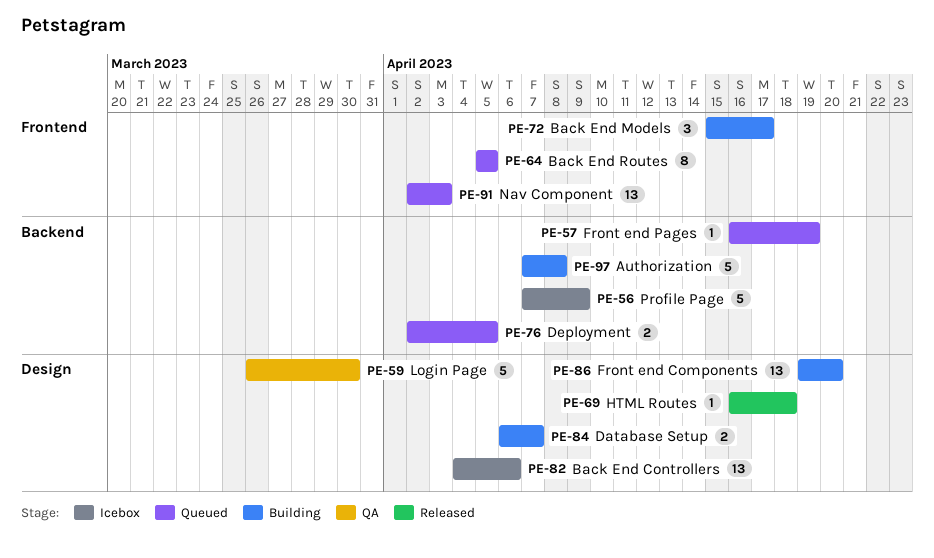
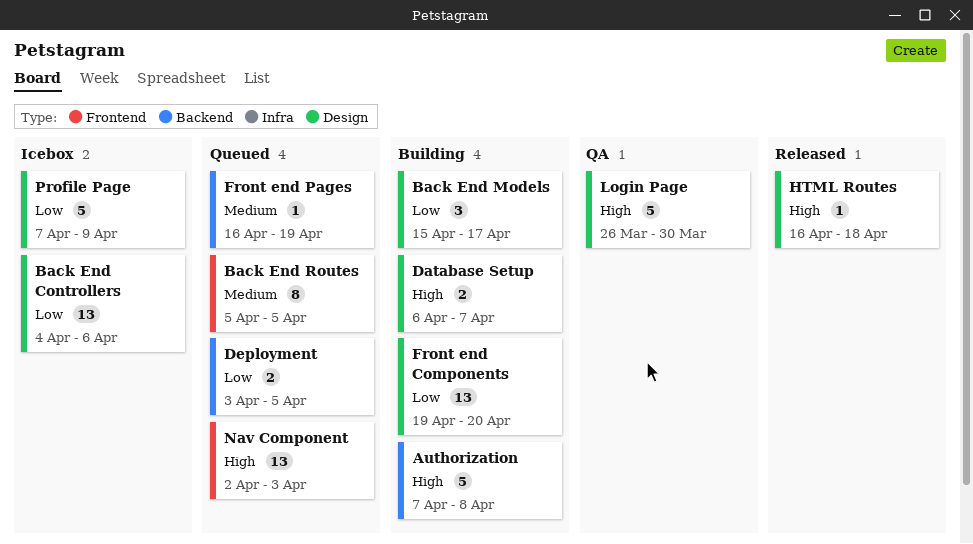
Back End Models, label: Frontend -> Design
Deployment, start: Apr 2 -> Apr 3
Profile Page, label: Backend -> Design

